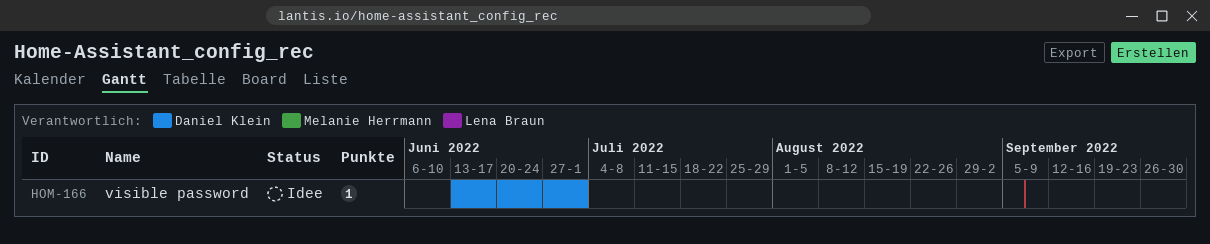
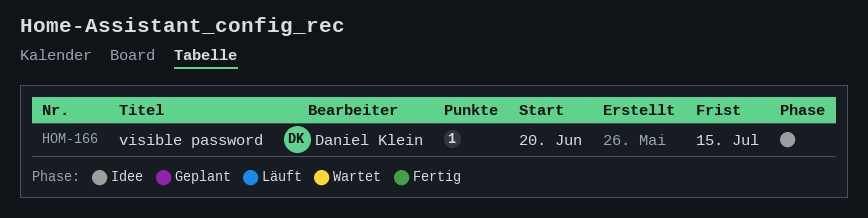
HOM-166, start: Jun 13 -> Jun 20
HOM-166, due: Jul 1 -> Jul 15

